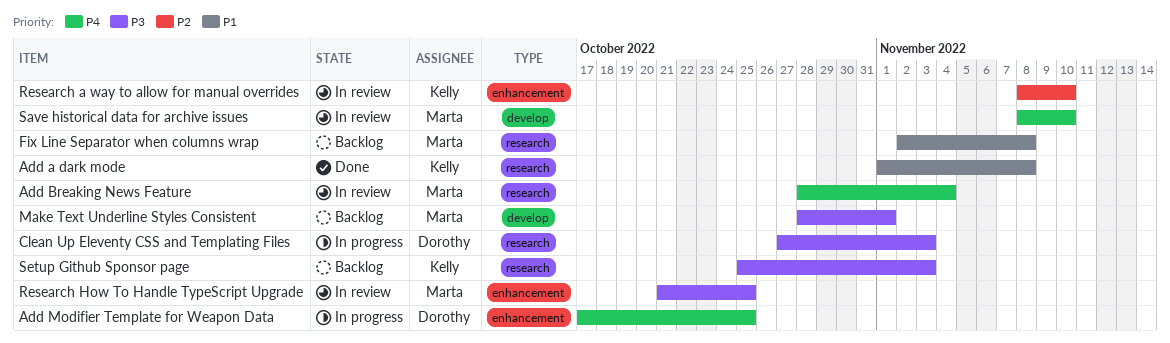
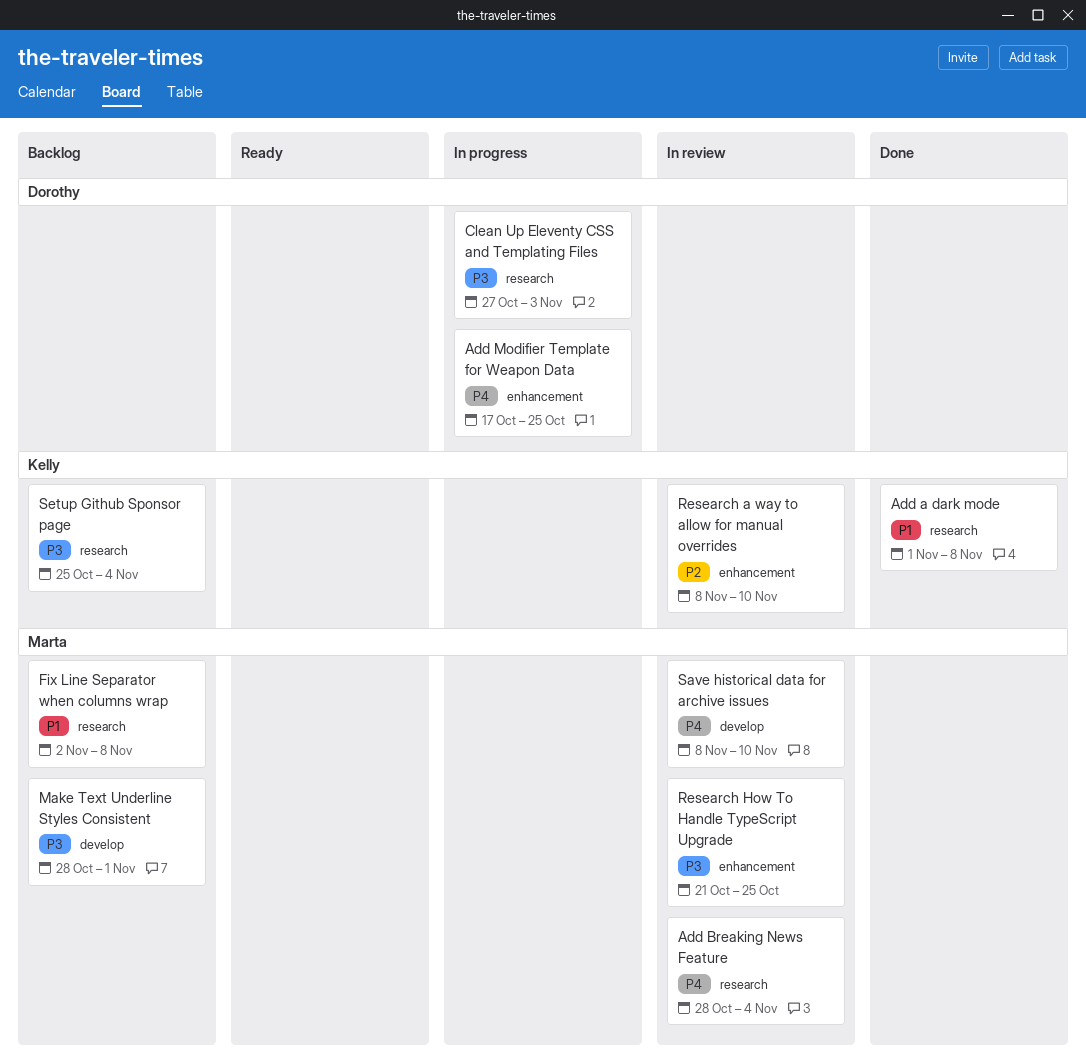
Setup Github Sponsor page, due: Nov 3 -> Nov 4

